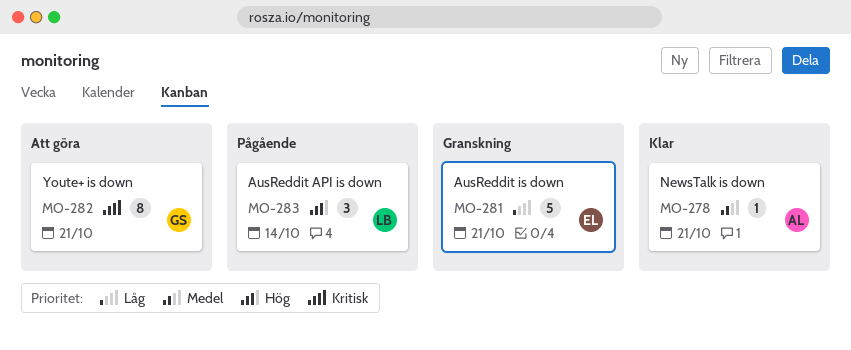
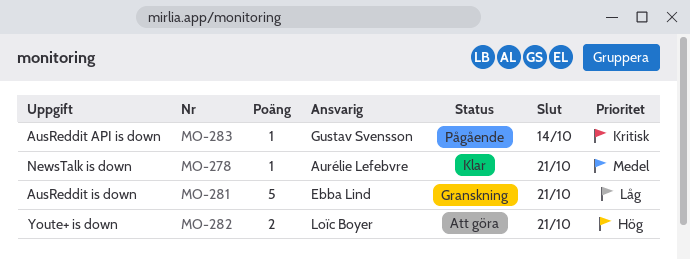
MO-282, owner: Gustav Svensson -> Loïc Boyer
MO-282, priority: Kritisk -> Hög
MO-282, estimate: 8 -> 2
MO-283, owner: Loïc Boyer -> Gustav Svensson
MO-283, priority: Hög -> Kritisk
MO-283, estimate: 3 -> 1

